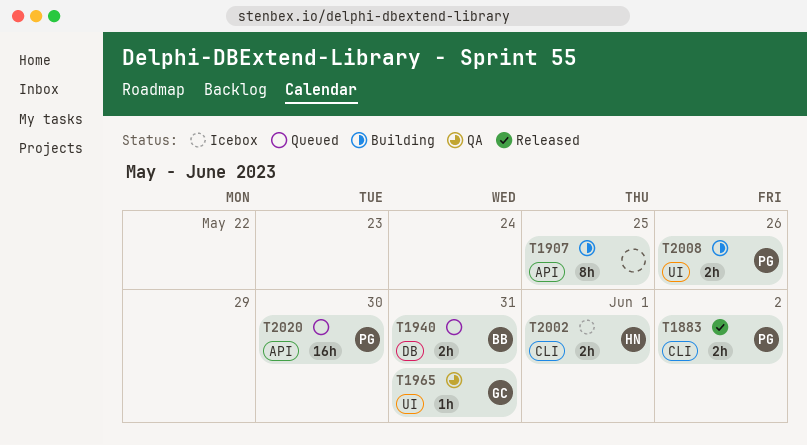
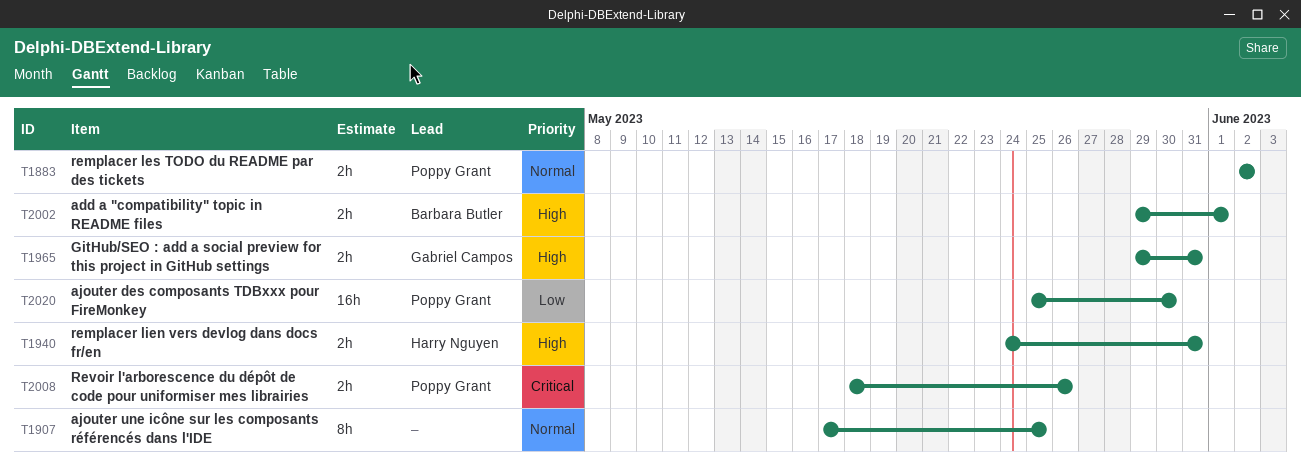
T1940, owner: Barbara Butler -> Harry Nguyen
T1965, estimate: 1h -> 2h
T2002, owner: Harry Nguyen -> Barbara Butler

